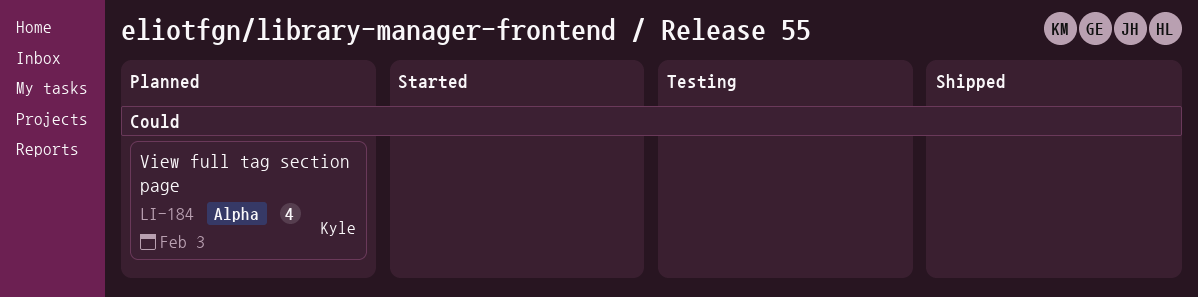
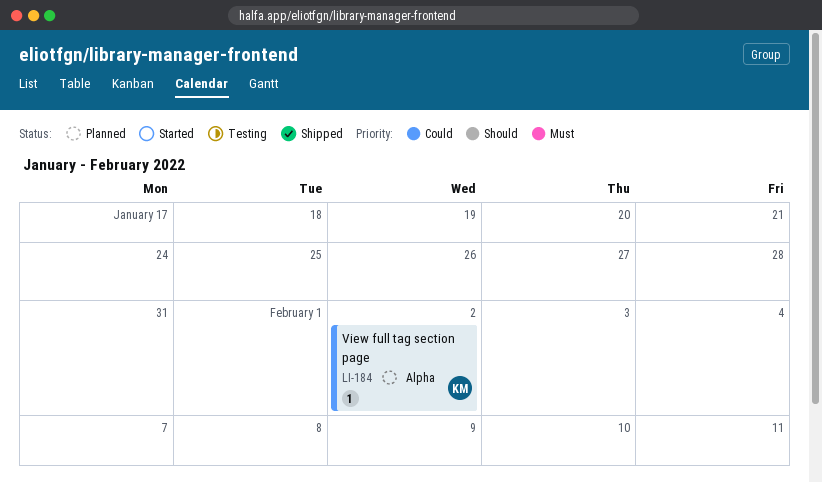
LI-184, estimate: 4 -> 1
LI-184, due: Feb 3 -> Feb 2

